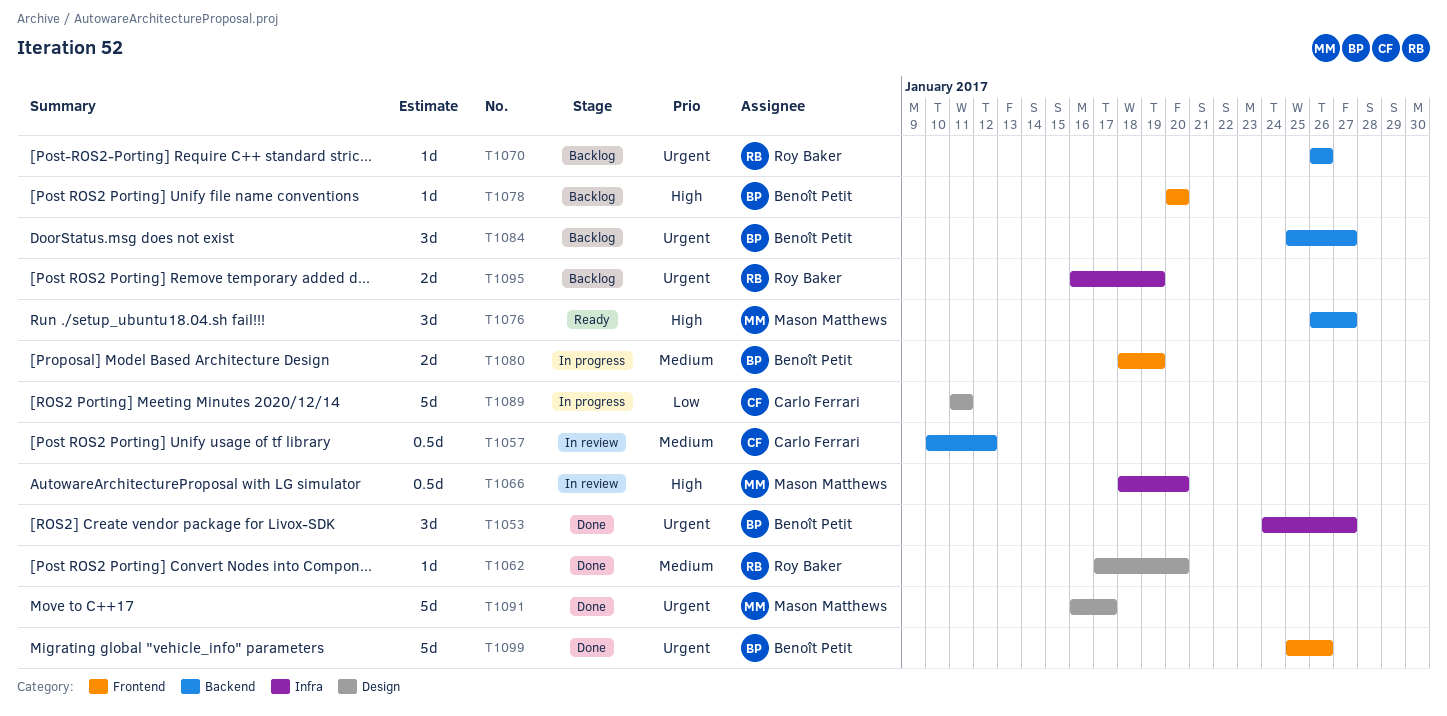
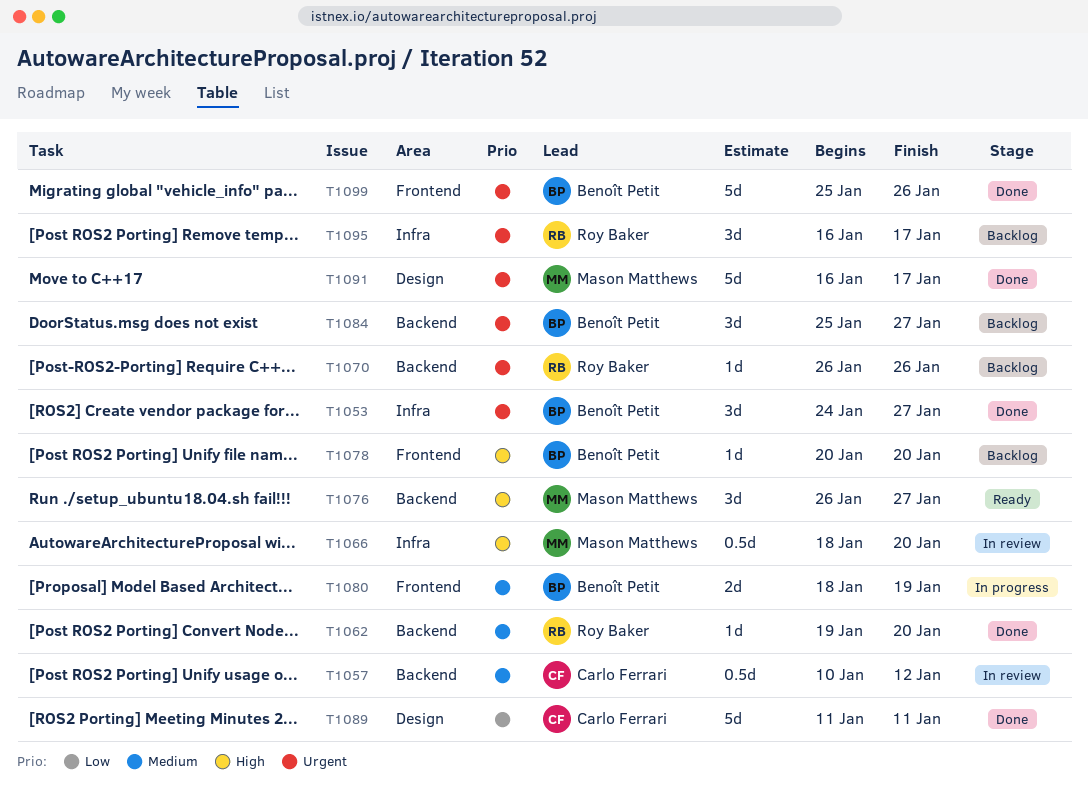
T1062, label: Design -> Backend
T1062, start: Jan 17 -> Jan 19
T1089, status: In progress -> Done
T1095, estimate: 2d -> 3d
T1095, due: Jan 19 -> Jan 17

